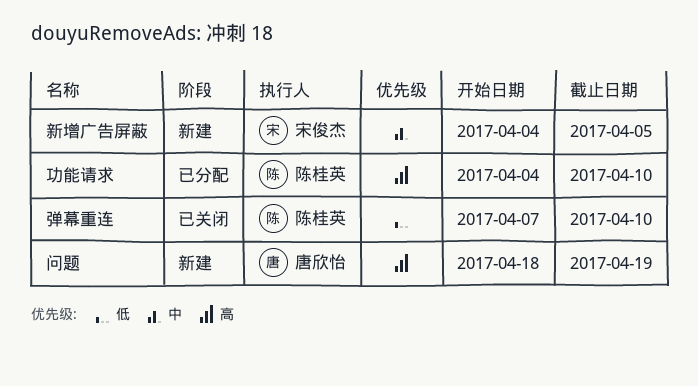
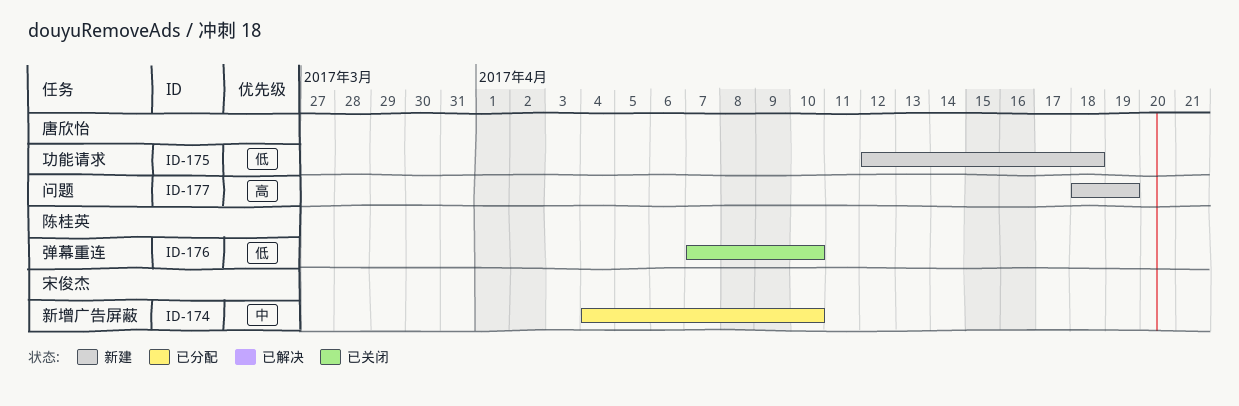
功能请求, status: 已分配 -> 新建
功能请求, owner: 陈桂英 -> 唐欣怡
功能请求, priority: 高 -> 低
功能请求, start: Apr 4 -> Apr 12
功能请求, due: Apr 10 -> Apr 18
新增广告屏蔽, status: 新建 -> 已分配
新增广告屏蔽, due: Apr 5 -> Apr 10

